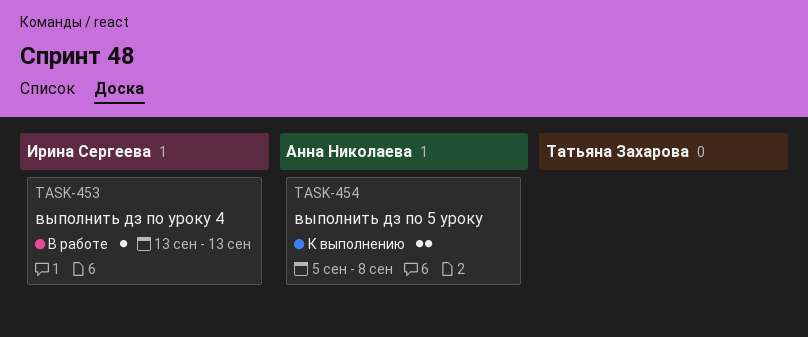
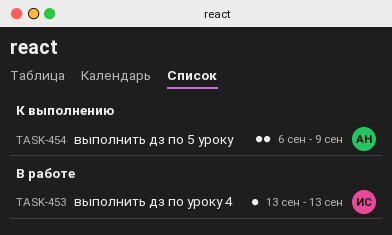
TASK-454, start: Sep 5 -> Sep 6
TASK-454, due: Sep 8 -> Sep 9

